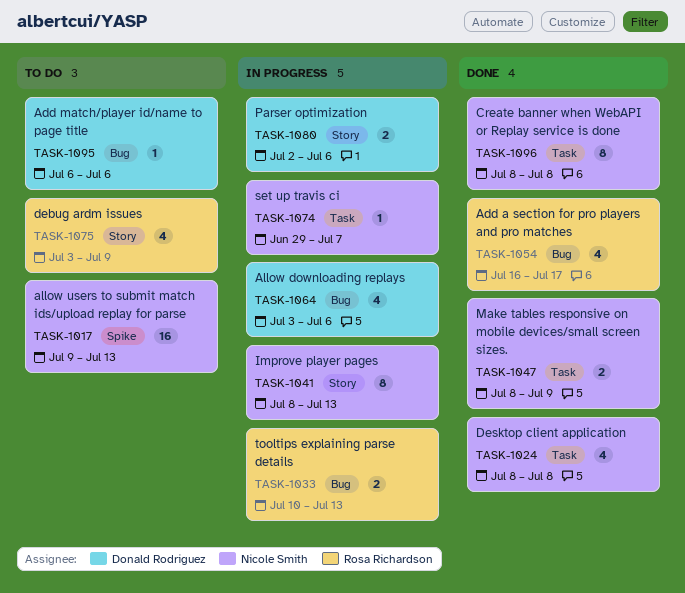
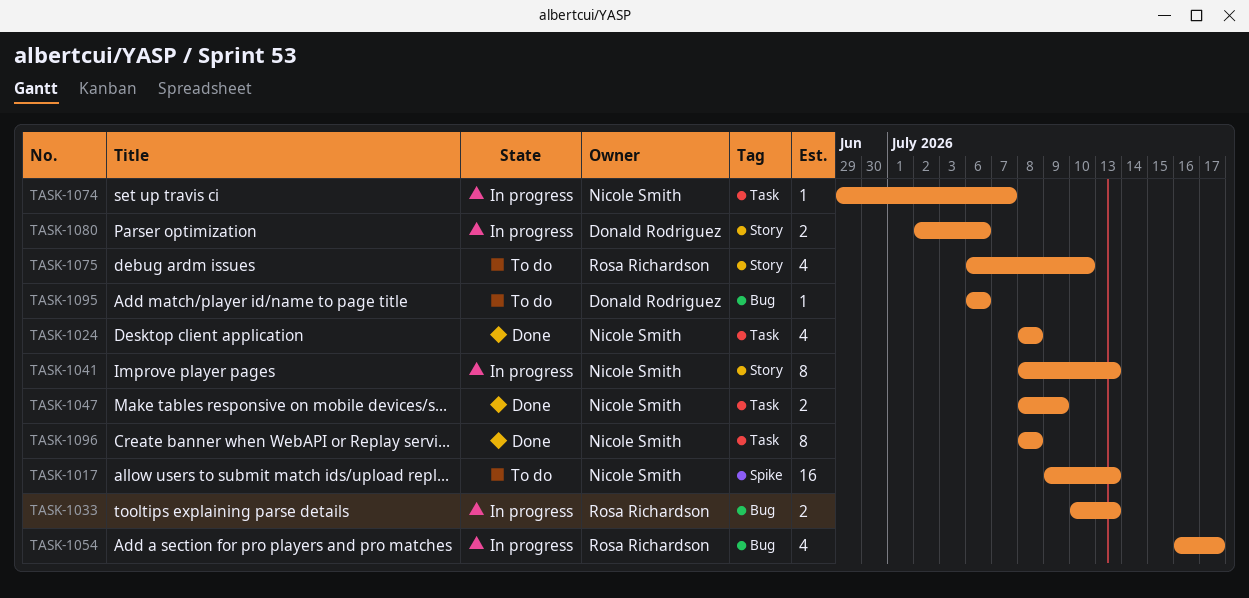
TASK-1054, status: Done -> In progress
TASK-1064: present -> none
TASK-1075, start: Jul 3 -> Jul 6
TASK-1075, due: Jul 9 -> Jul 10

